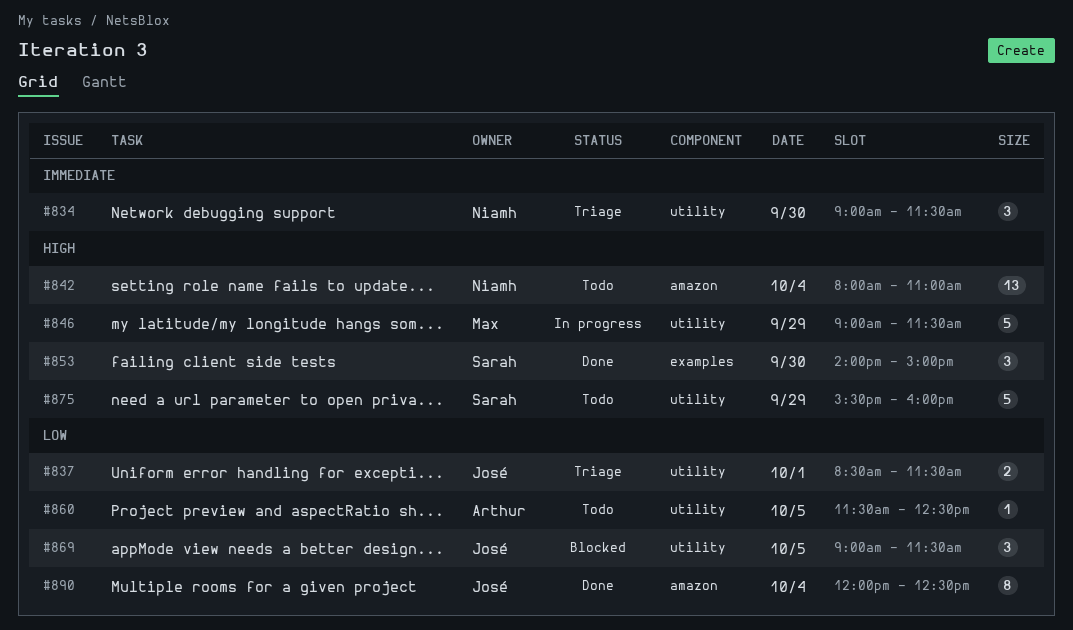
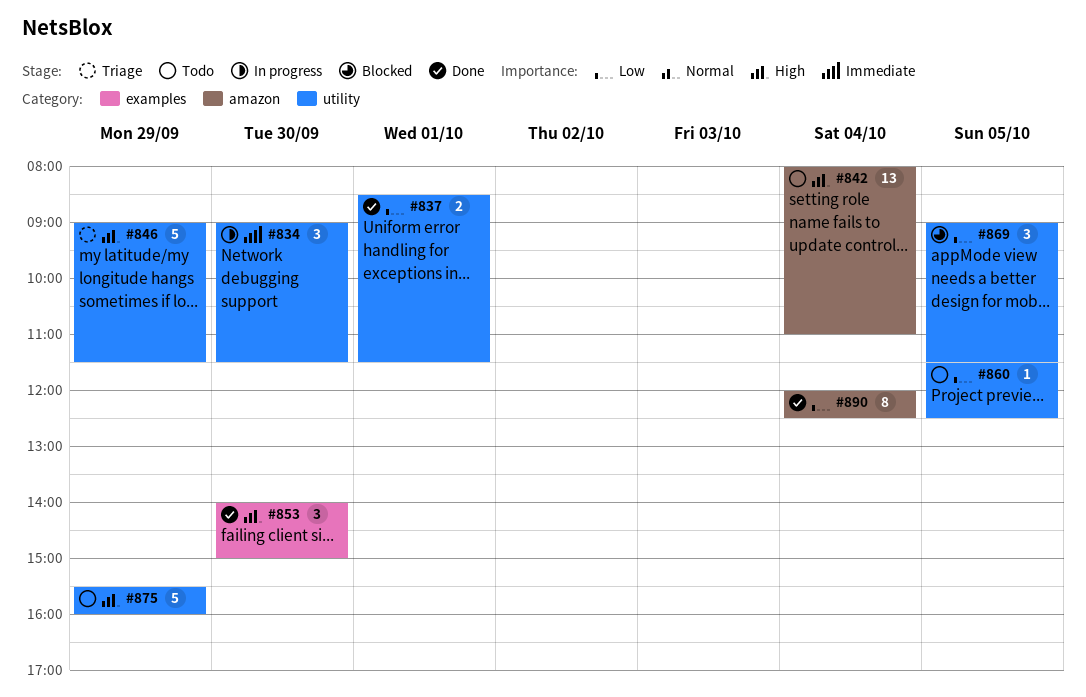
#834, status: Triage -> In progress
#837, status: Triage -> Done
#846, status: In progress -> Triage

